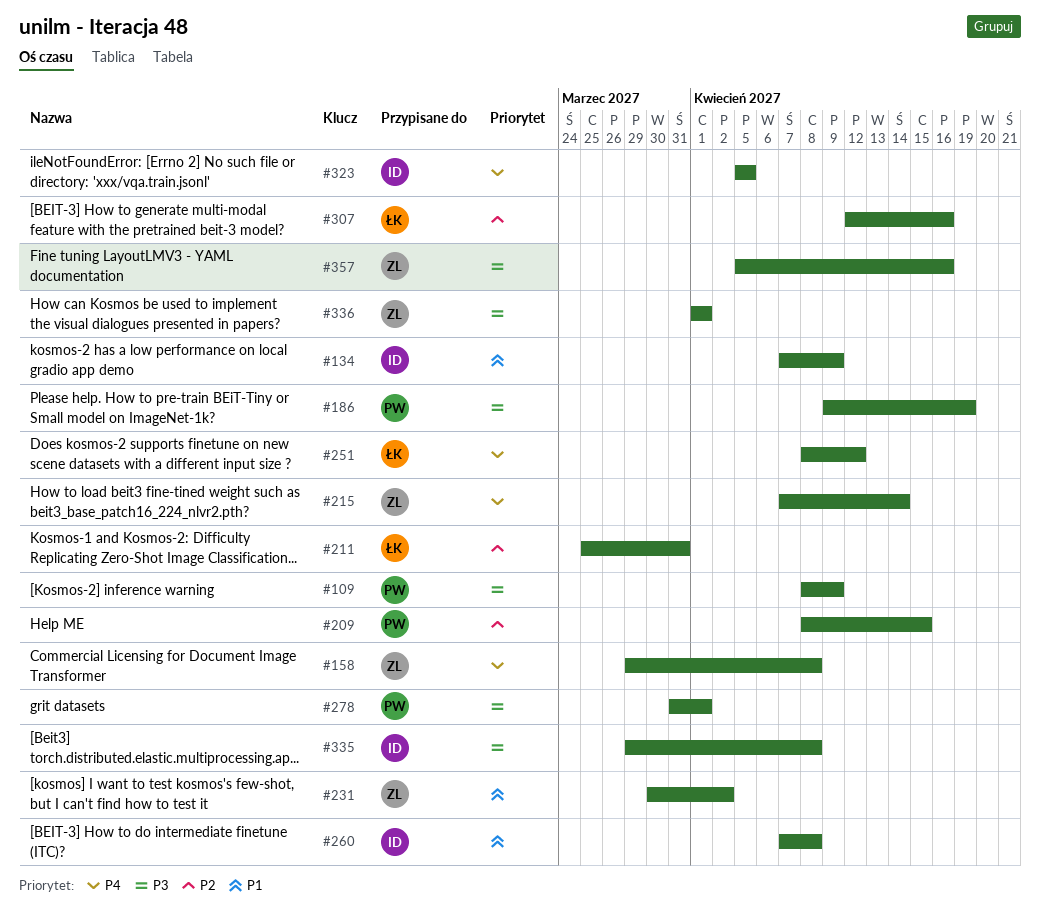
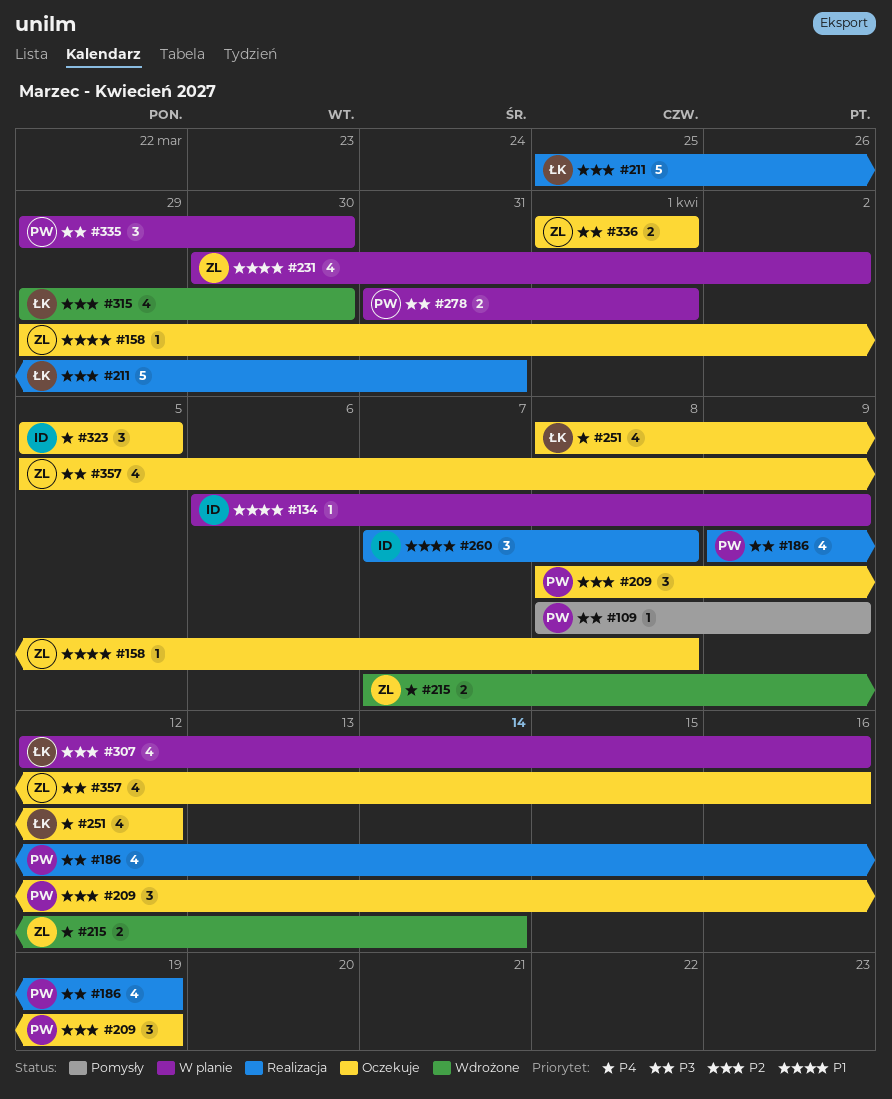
#134, start: Apr 7 -> Apr 6
#158, priority: P4 -> P1
#209, due: Apr 15 -> Apr 19
#315: none -> present
#335, owner: ID -> PW
#335, due: Apr 8 -> Mar 30

